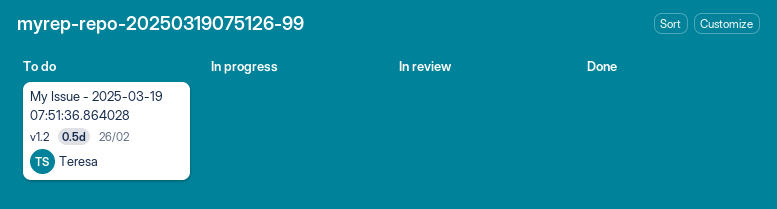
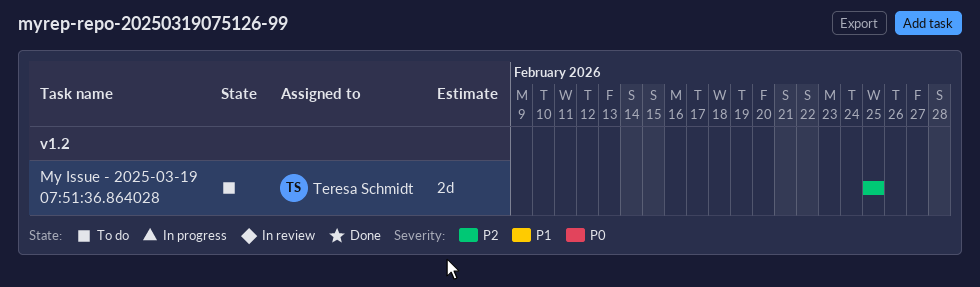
My Issue - 2025-03-19 07:51:36.864028, estimate: 0.5d -> 2d
My Issue - 2025-03-19 07:51:36.864028, due: Feb 26 -> Feb 25

